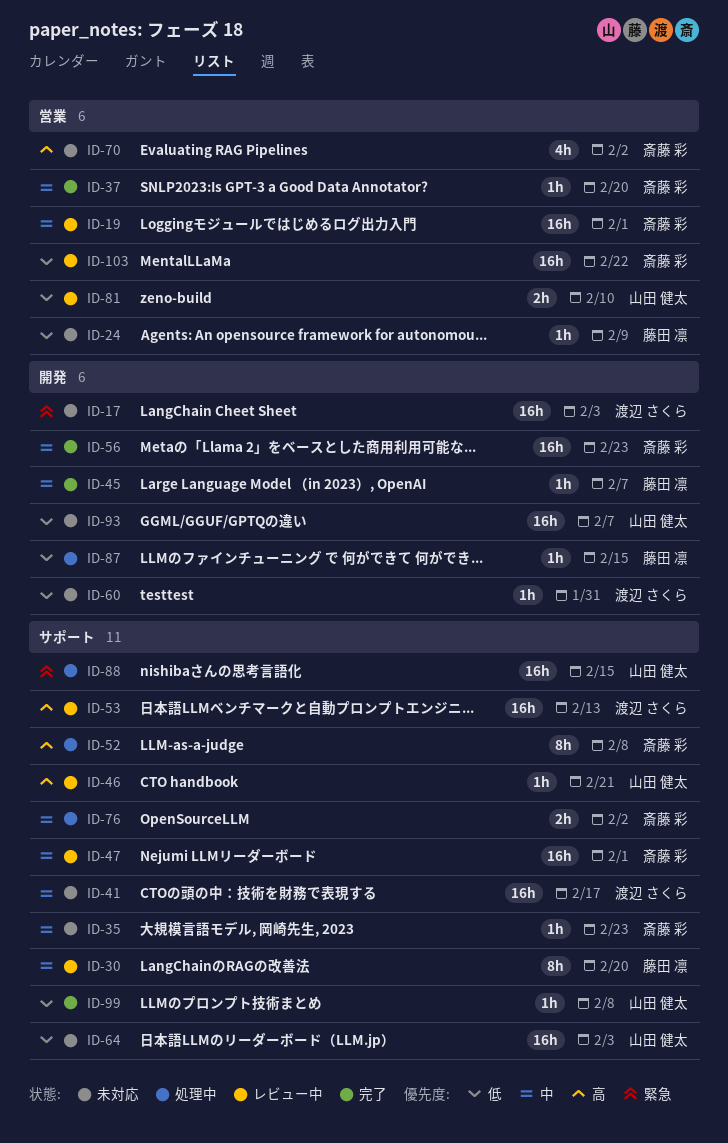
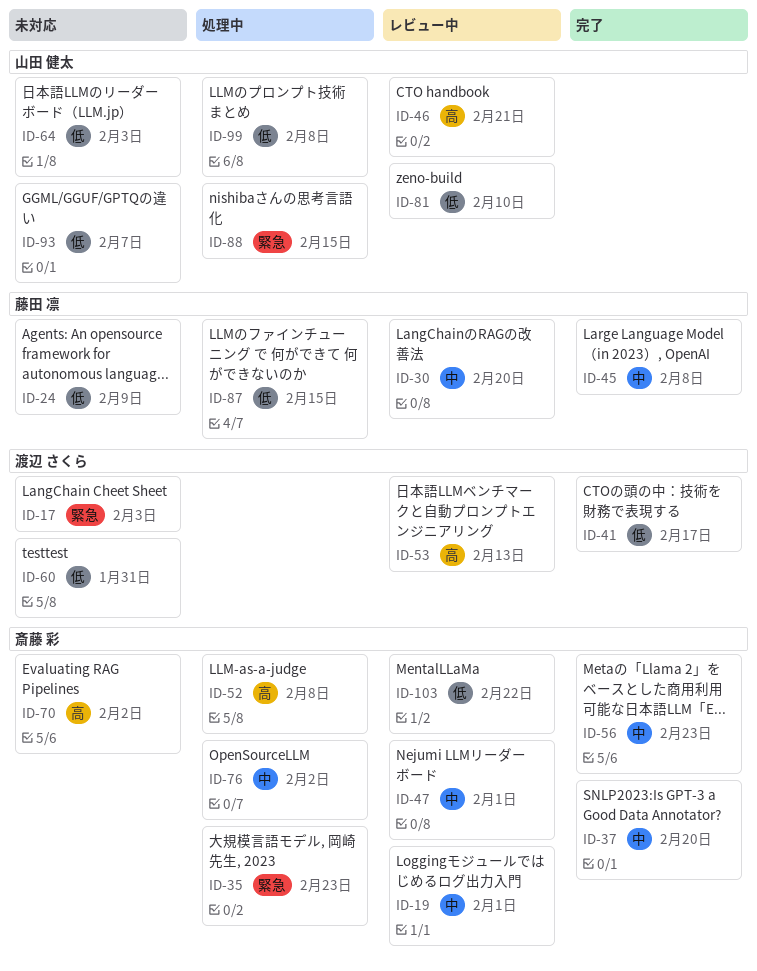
ID-35, status: 未対応 -> 処理中
ID-35, priority: 中 -> 緊急
ID-41, status: 未対応 -> 完了
ID-41, priority: 中 -> 低
ID-45, due: Feb 7 -> Feb 8
ID-99, status: 完了 -> 処理中

